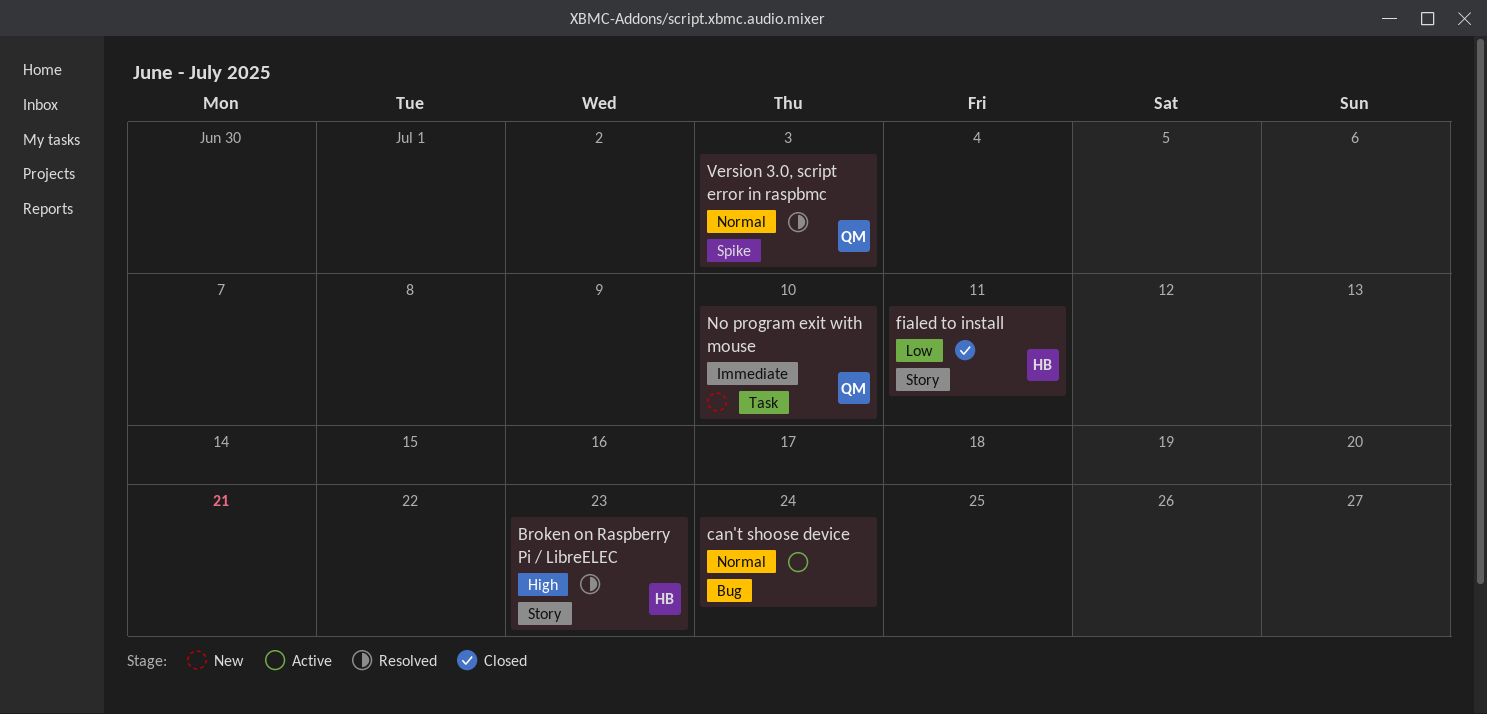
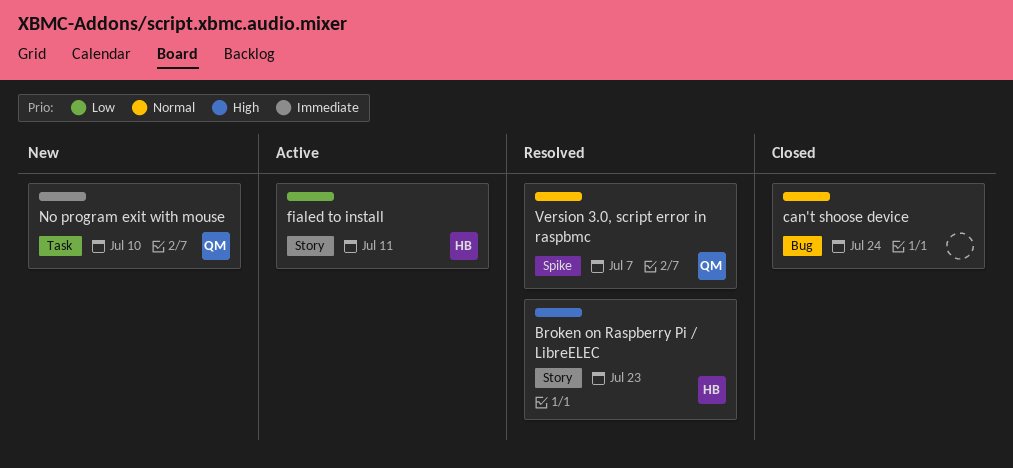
can't shoose device, status: Active -> Closed
fialed to install, status: Closed -> Active
Version 3.0, script error in raspbmc, due: Jul 3 -> Jul 7

